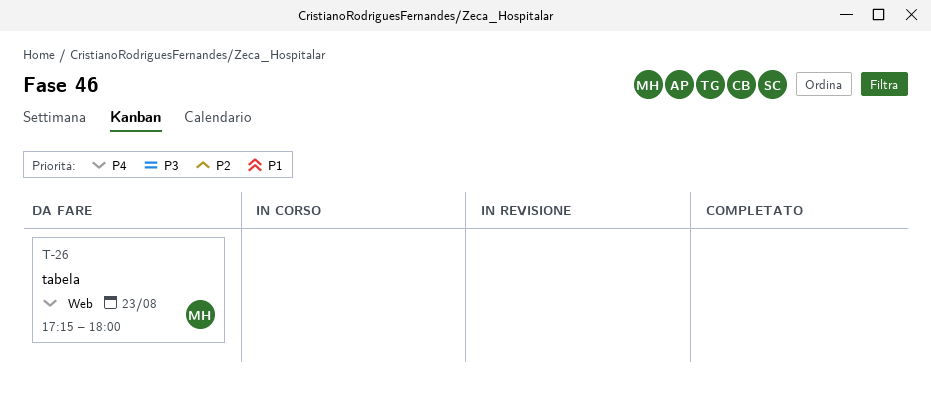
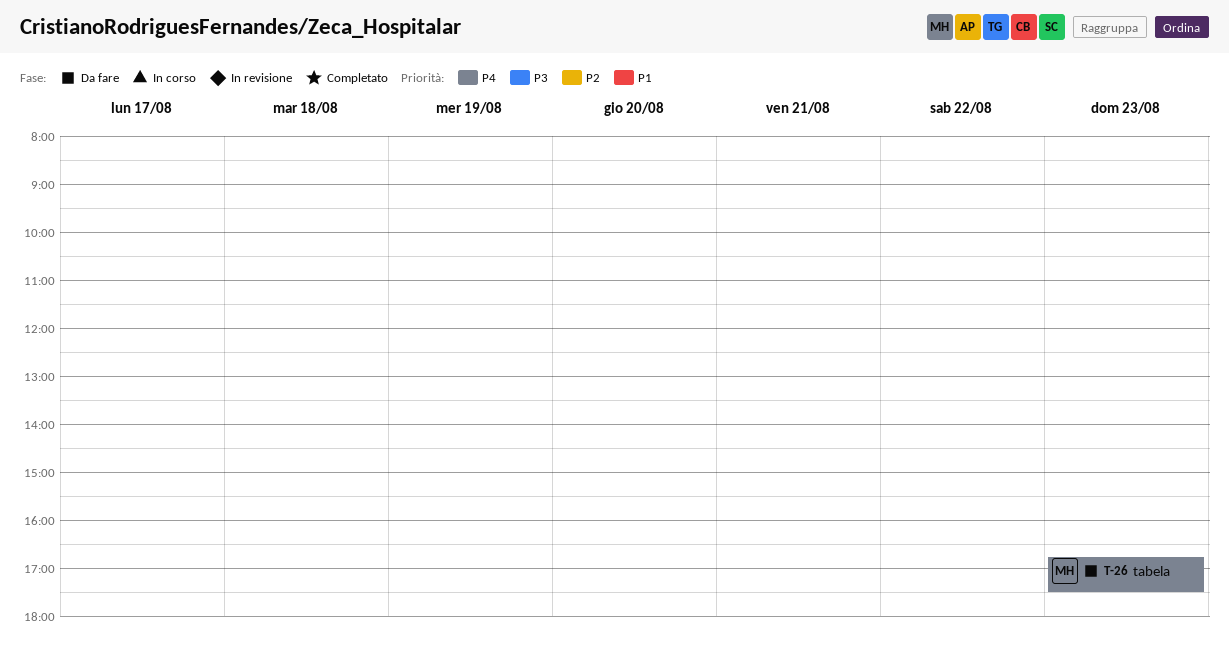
T-26, begins: 17:15 -> 16:45
T-26, ends: 18:00 -> 17:30

